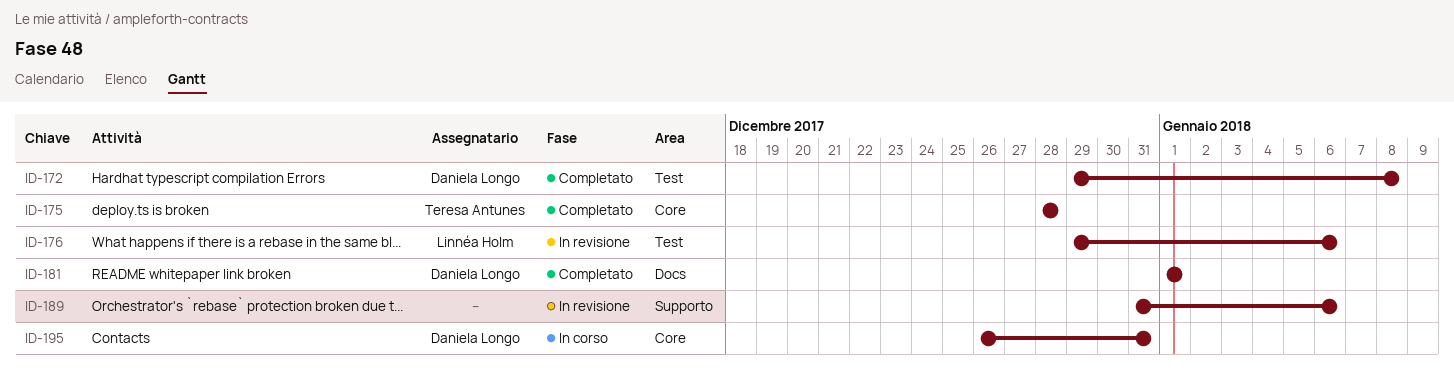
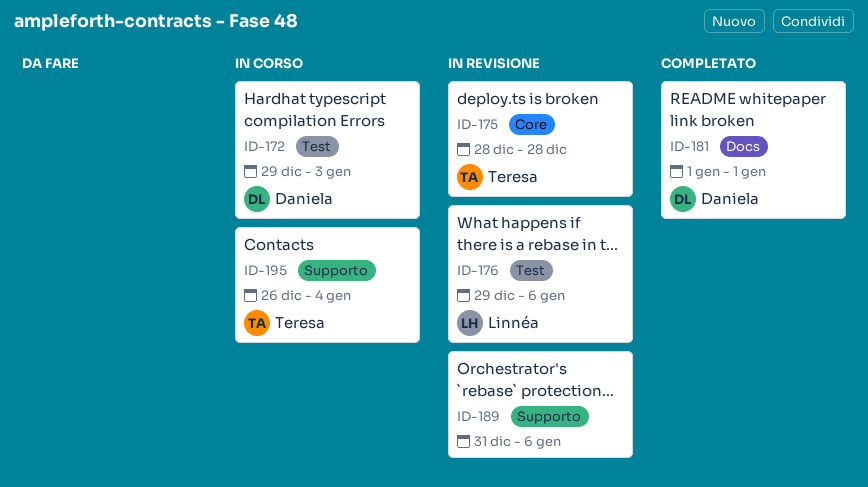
ID-172, status: Completato -> In corso
ID-172, due: Jan 8 -> Jan 3
ID-175, status: Completato -> In revisione
ID-195, owner: Daniela Longo -> Teresa Antunes
ID-195, label: Core -> Supporto
ID-195, due: Dec 31 -> Jan 4

